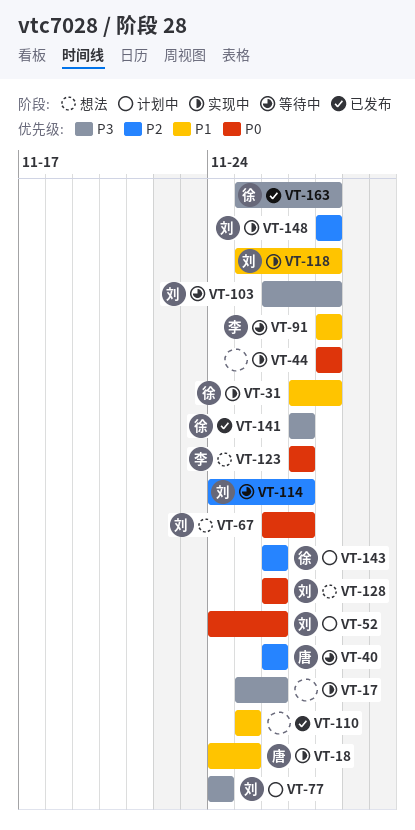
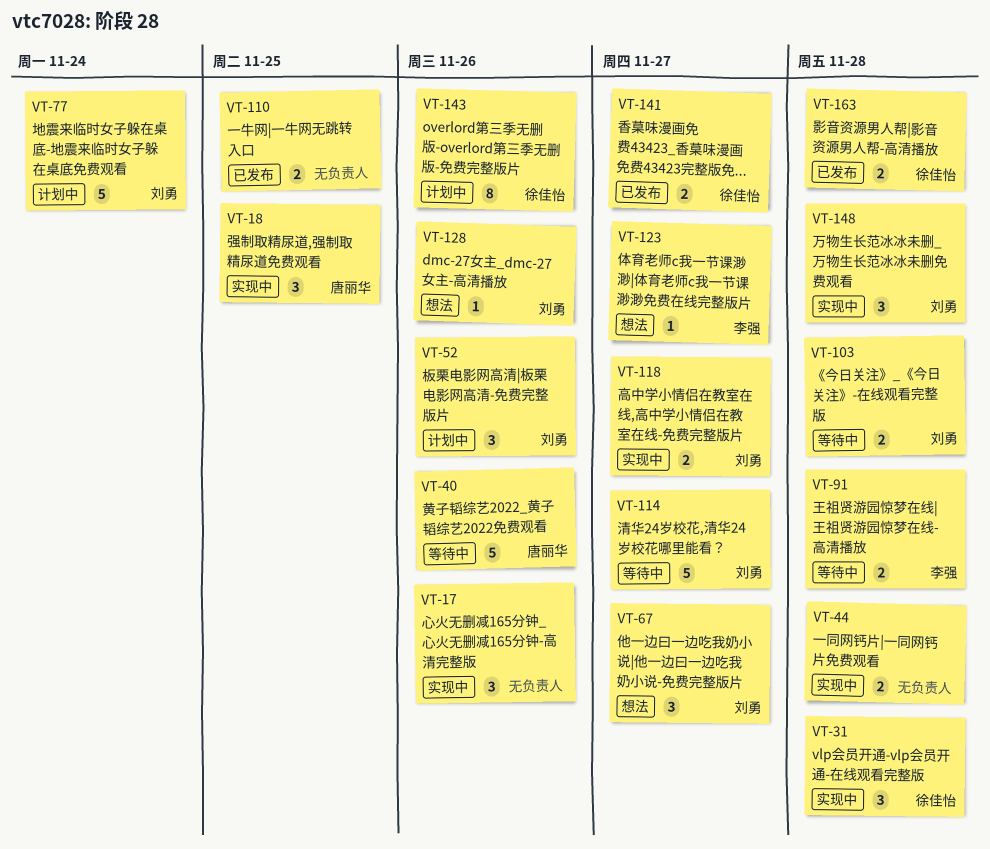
VT-118, due: Nov 28 -> Nov 27

